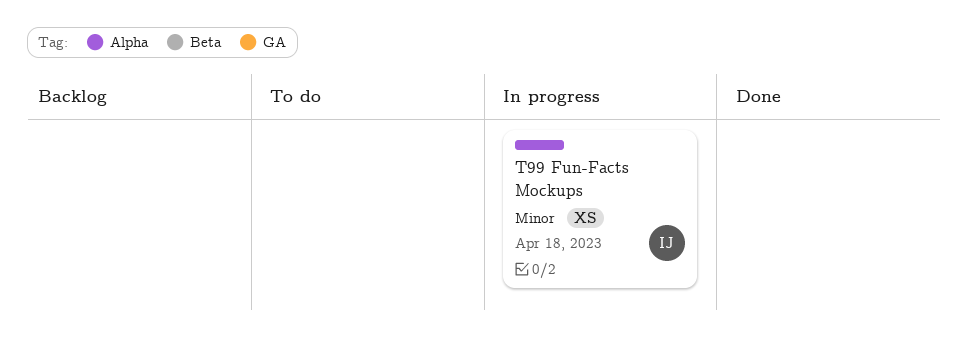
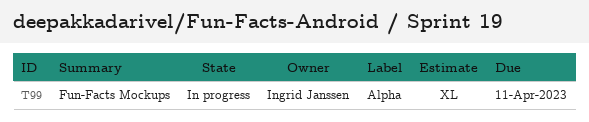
T99, estimate: XS -> XL
T99, due: Apr 18 -> Apr 11

